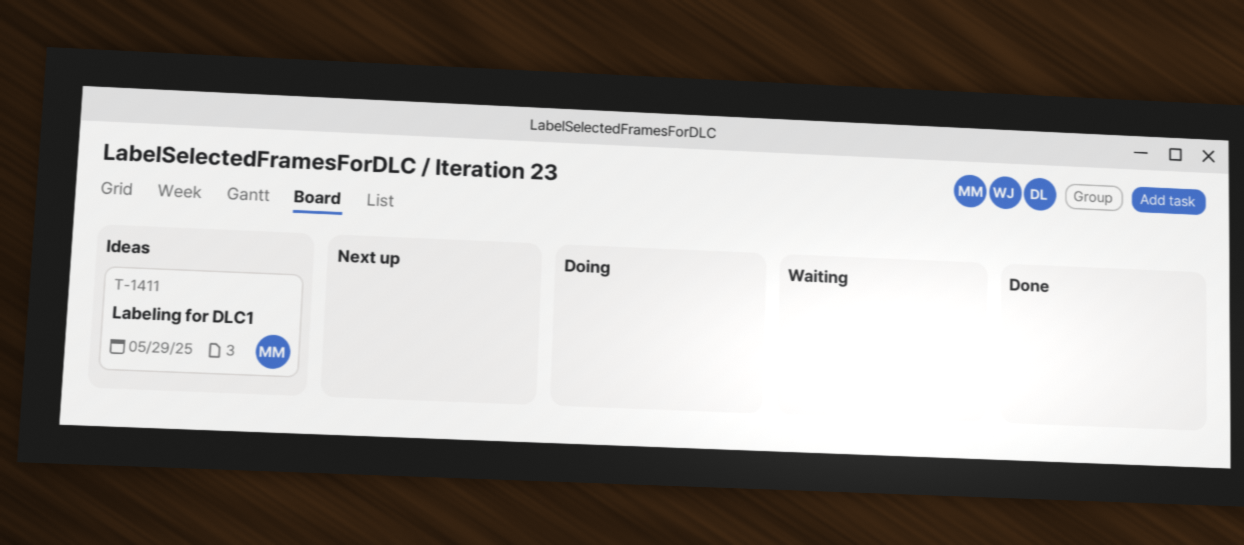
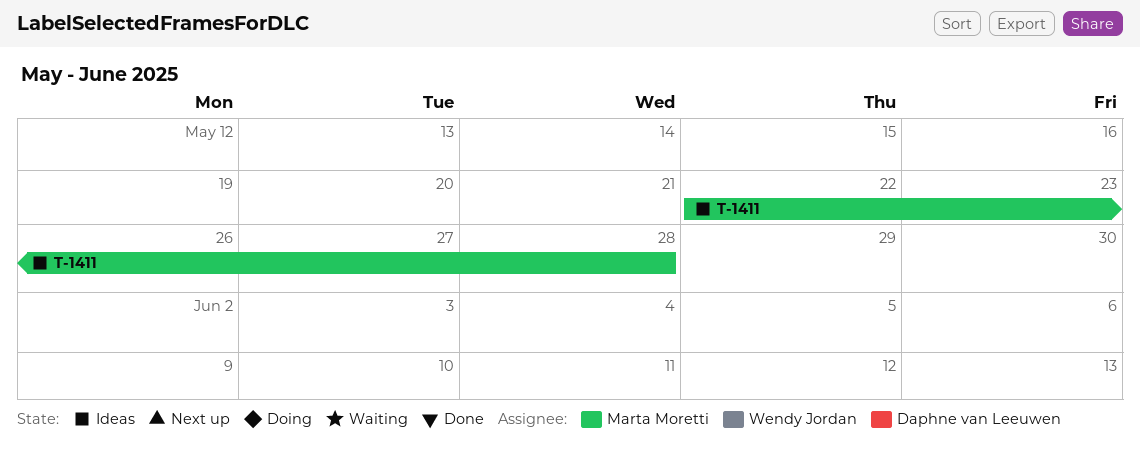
T-1411, due: May 29 -> May 28

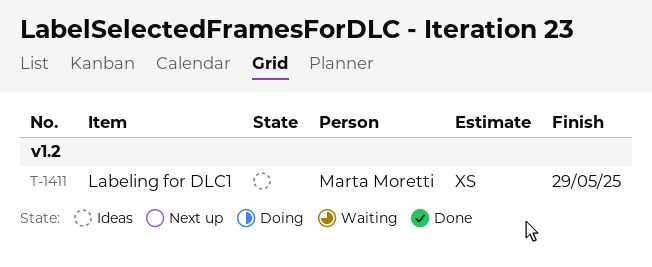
T-1411, due: May 28 -> May 29

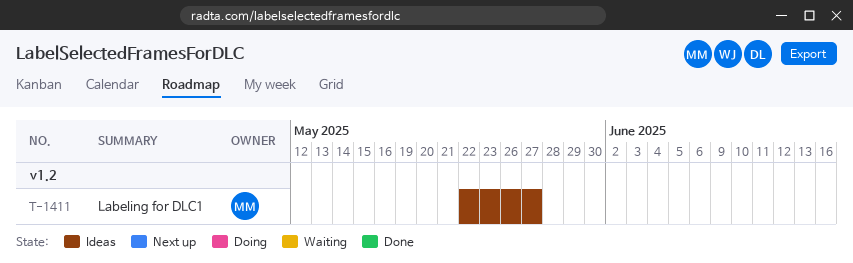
T-1411, due: May 29 -> May 27

